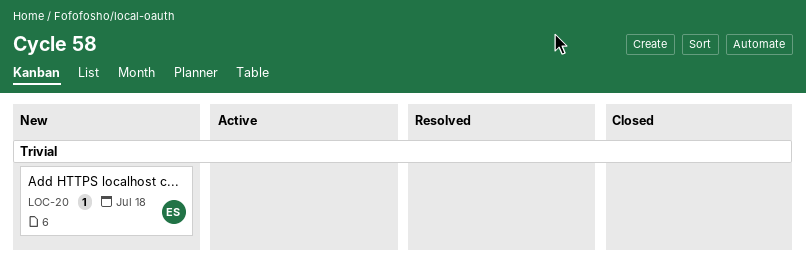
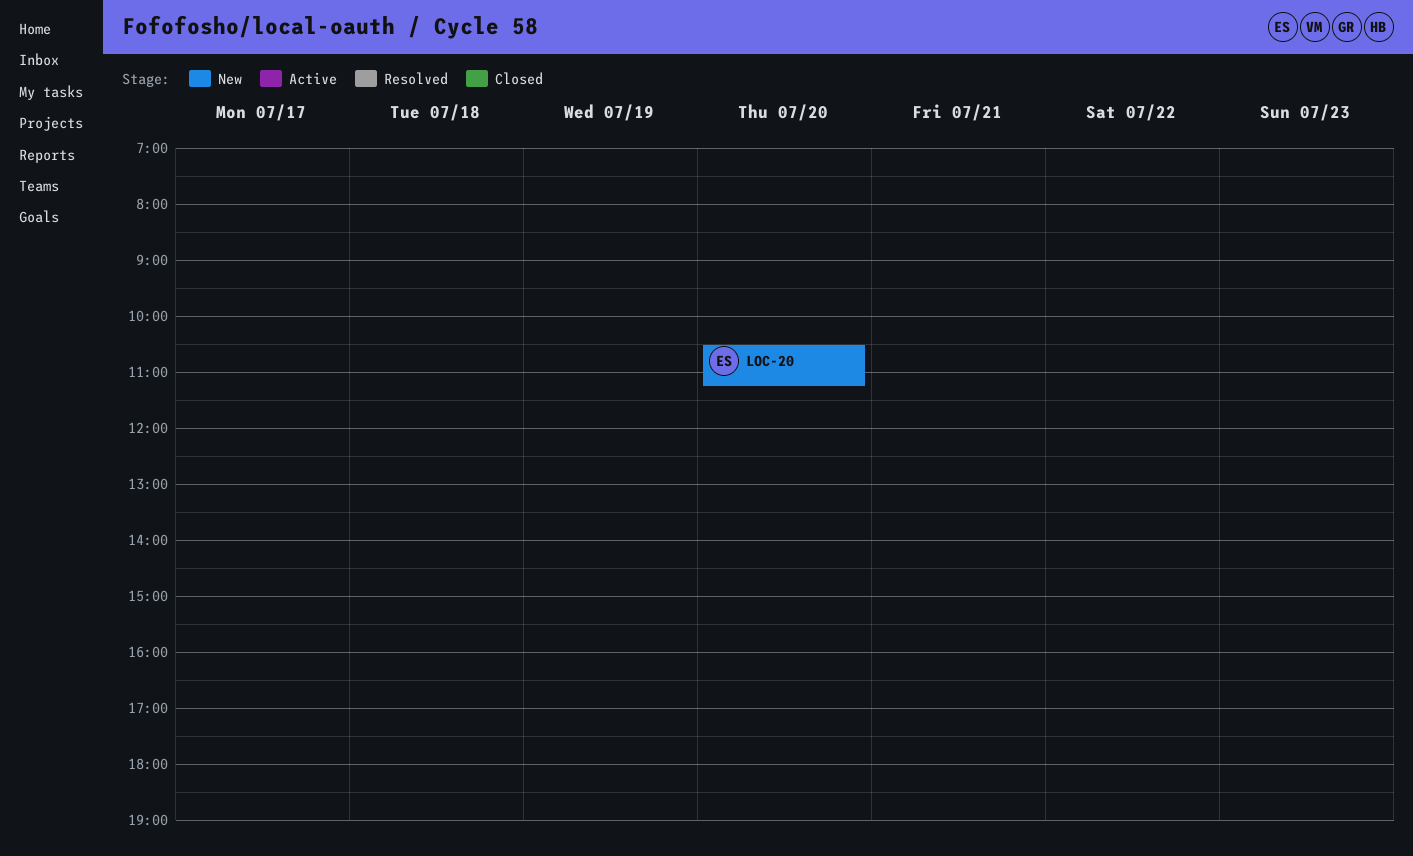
LOC-20, day: Jul 18 -> Jul 20

